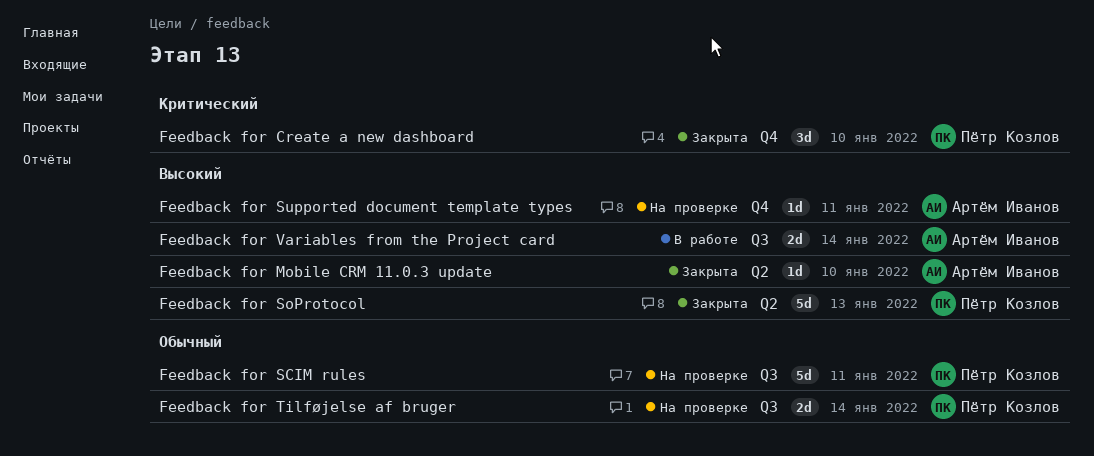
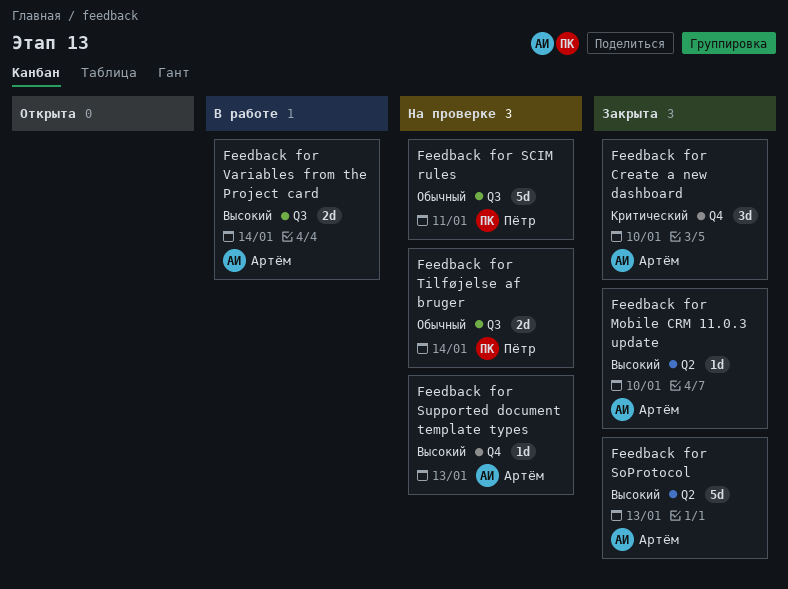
Feedback for Create a new dashboard, owner: Пётр Козлов -> Артём Иванов
Feedback for SoProtocol, owner: Пётр Козлов -> Артём Иванов
Feedback for Supported document template types, due: Jan 11 -> Jan 13

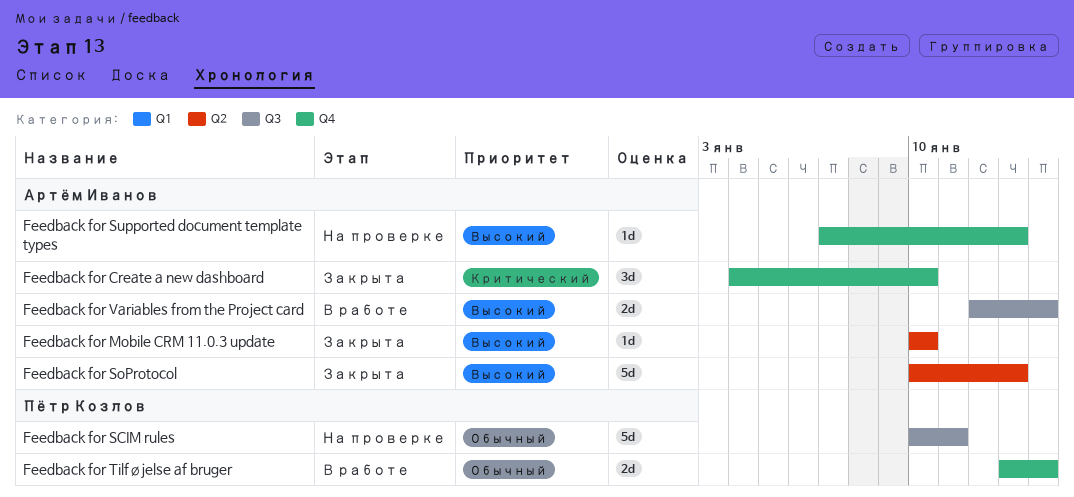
Feedback for Tilføjelse af bruger, status: На проверке -> В работе
Feedback for Tilføjelse af bruger, label: Q3 -> Q4

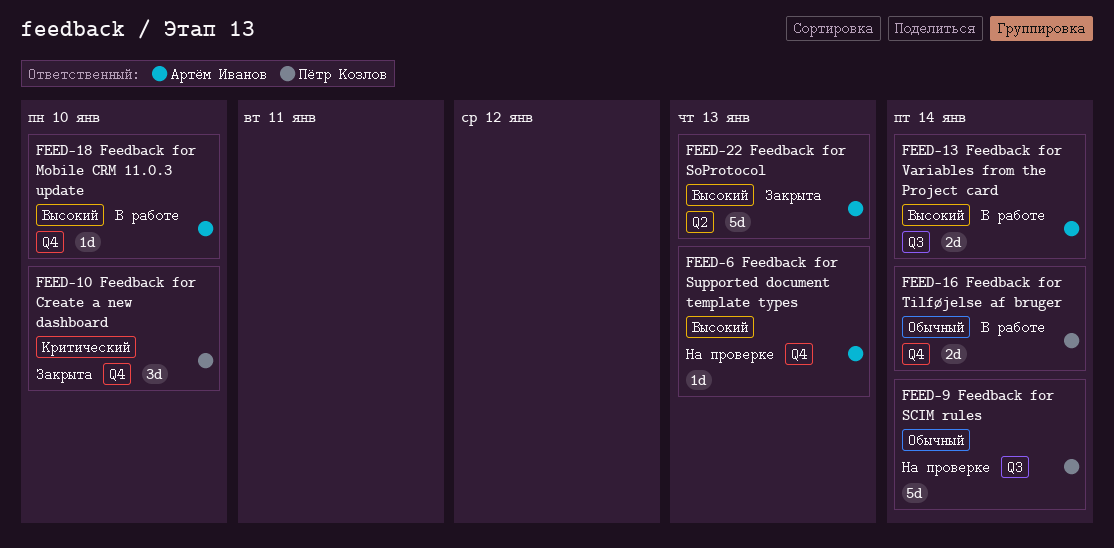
Feedback for Create a new dashboard, owner: Артём Иванов -> Пётр Козлов
Feedback for Mobile CRM 11.0.3 update, status: Закрыта -> В работе
Feedback for Mobile CRM 11.0.3 update, label: Q2 -> Q4
Feedback for SCIM rules, due: Jan 11 -> Jan 14

